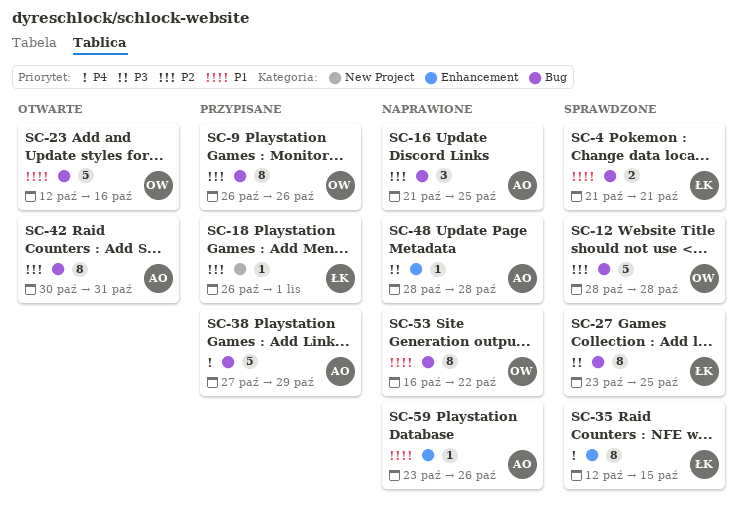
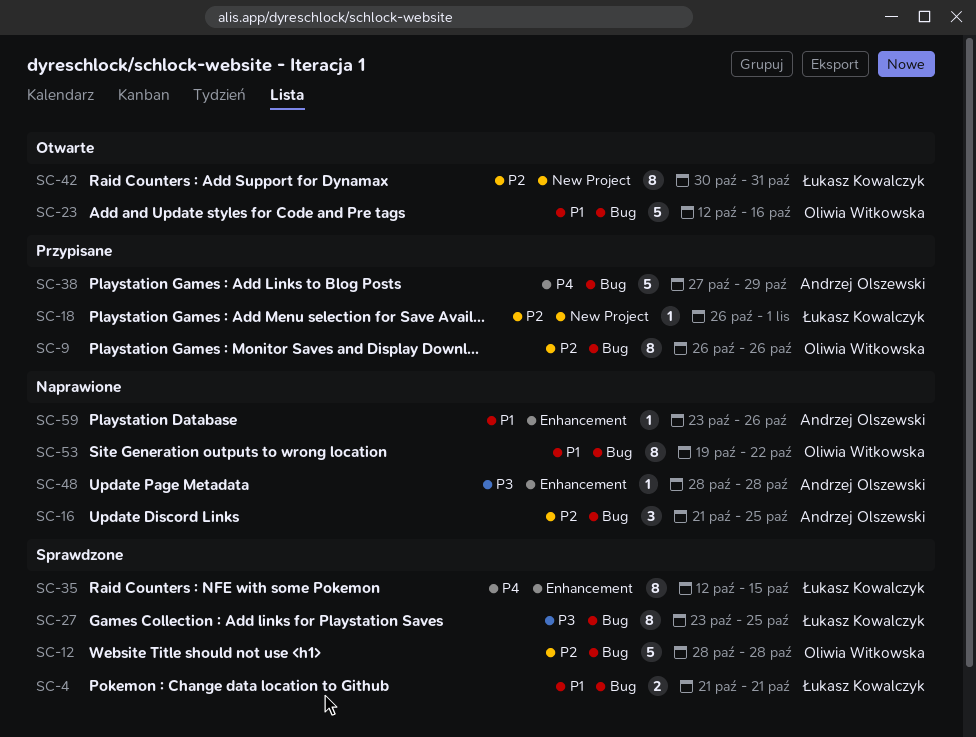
SC-42, owner: Andrzej Olszewski -> Łukasz Kowalczyk
SC-42, label: Bug -> New Project
SC-53, start: Oct 16 -> Oct 19

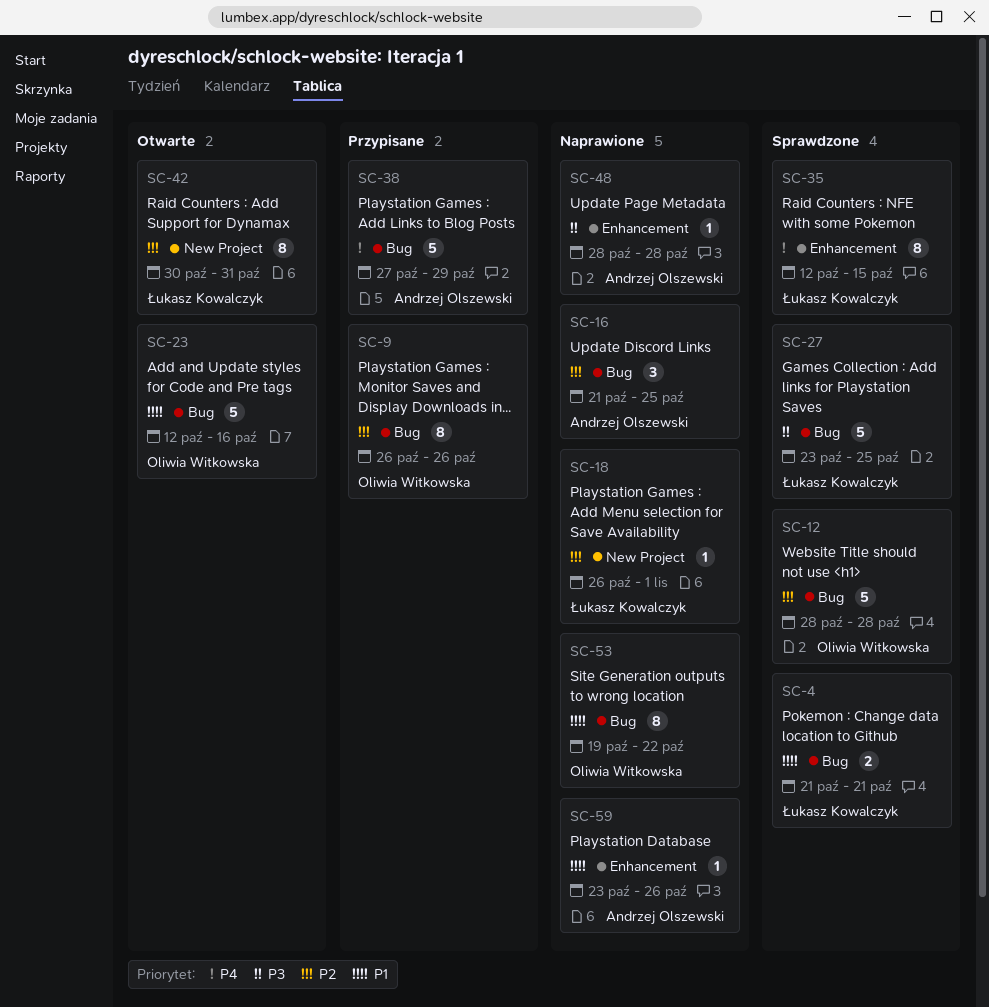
SC-18, status: Przypisane -> Naprawione
SC-27, estimate: 8 -> 5

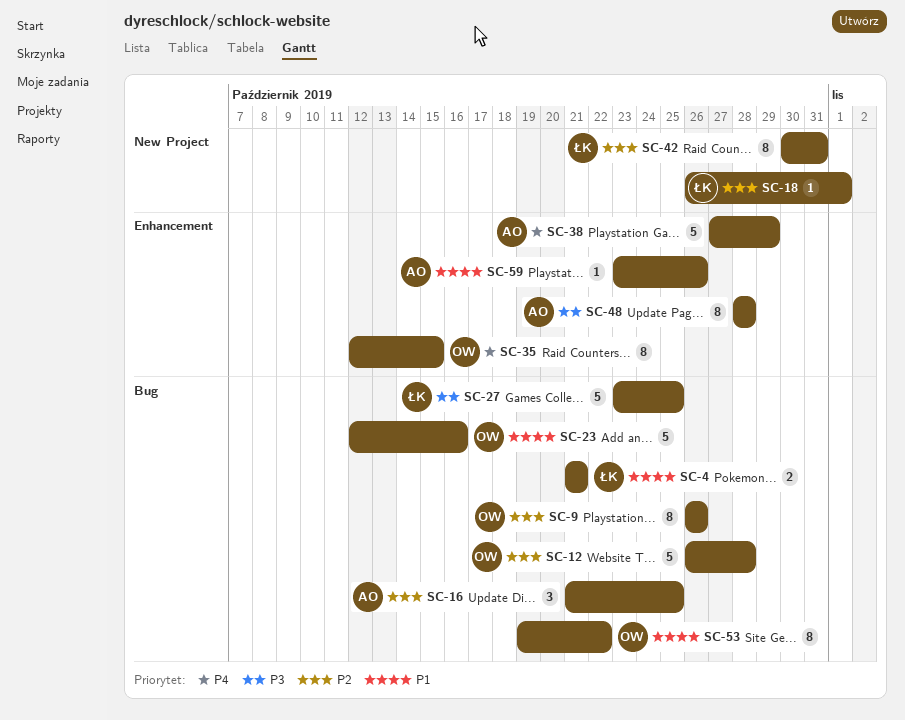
SC-12, start: Oct 28 -> Oct 26
SC-35, owner: Łukasz Kowalczyk -> Oliwia Witkowska
SC-38, label: Bug -> Enhancement
SC-48, estimate: 1 -> 8

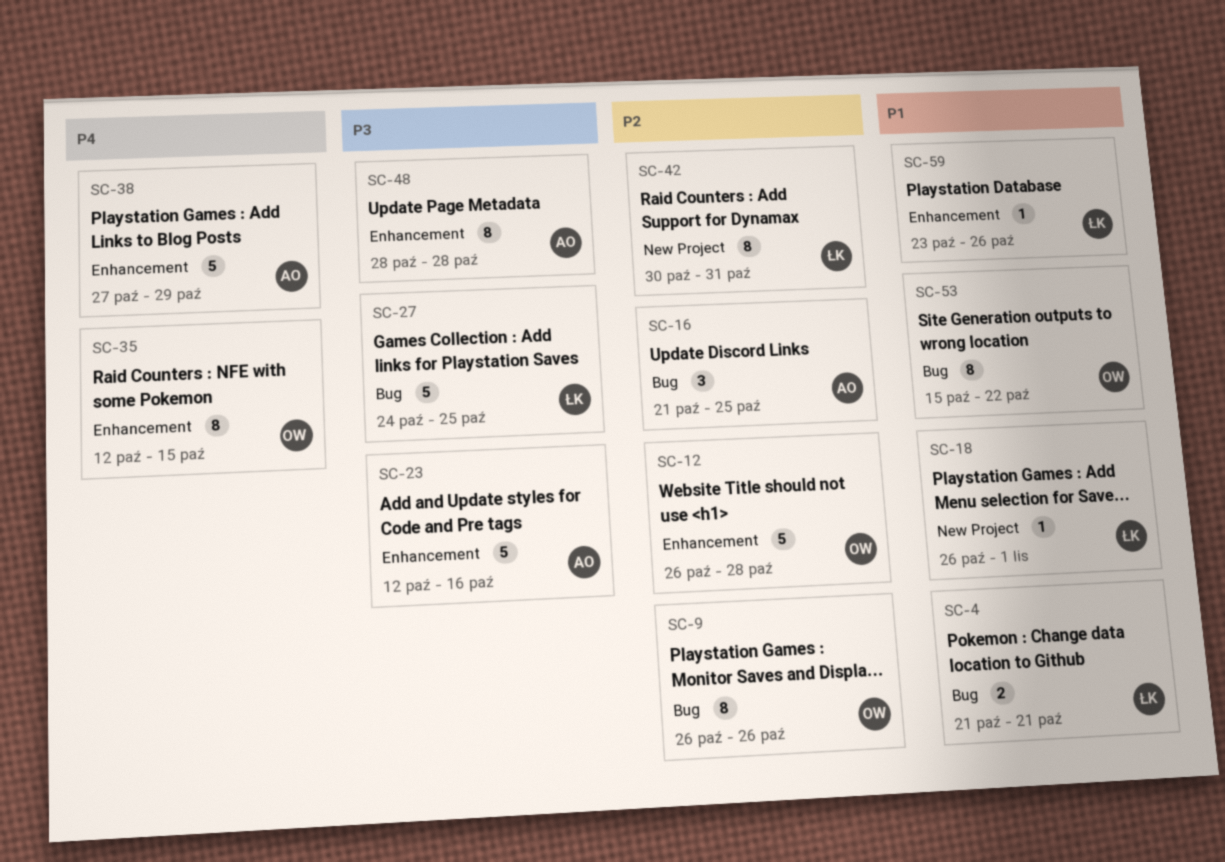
SC-12, label: Bug -> Enhancement
SC-18, priority: P2 -> P1
SC-23, owner: OW -> AO
SC-23, priority: P1 -> P3
SC-23, label: Bug -> Enhancement
SC-27, start: Oct 23 -> Oct 24
SC-53, start: Oct 19 -> Oct 15
SC-59, owner: AO -> ŁK

